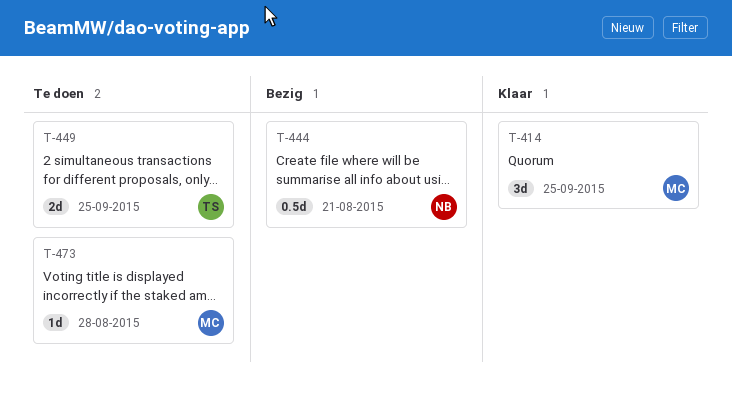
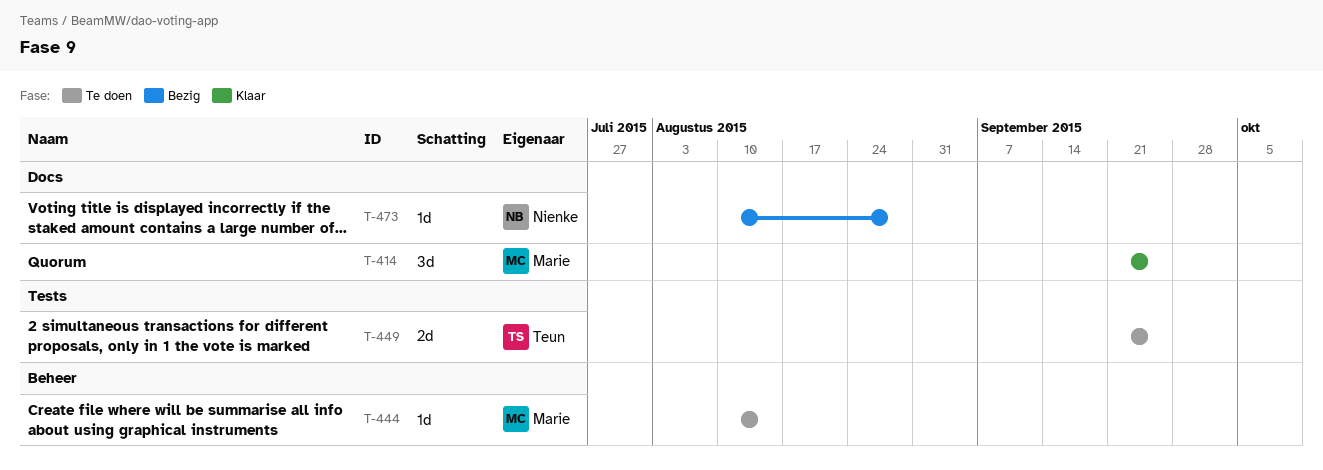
T-444, status: Bezig -> Te doen
T-444, owner: Nienke -> Marie
T-444, estimate: 0.5d -> 1d
T-444, due: Aug 21 -> Aug 14
T-473, status: Te doen -> Bezig
T-473, owner: Marie -> Nienke

